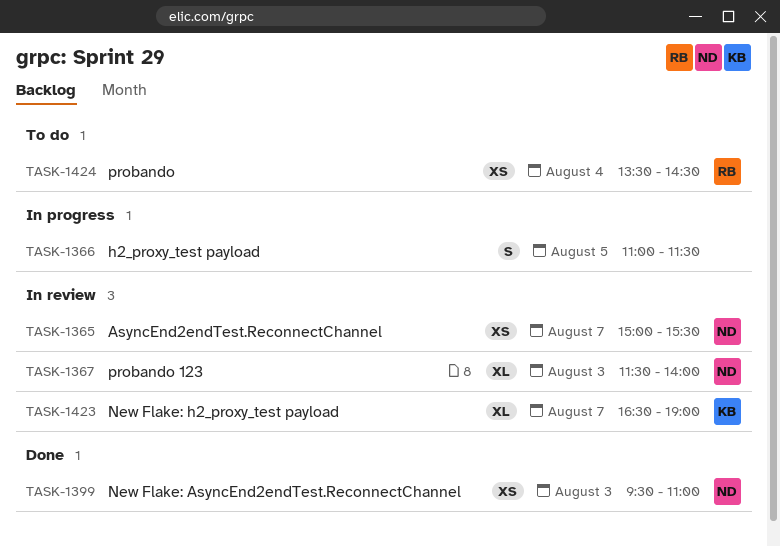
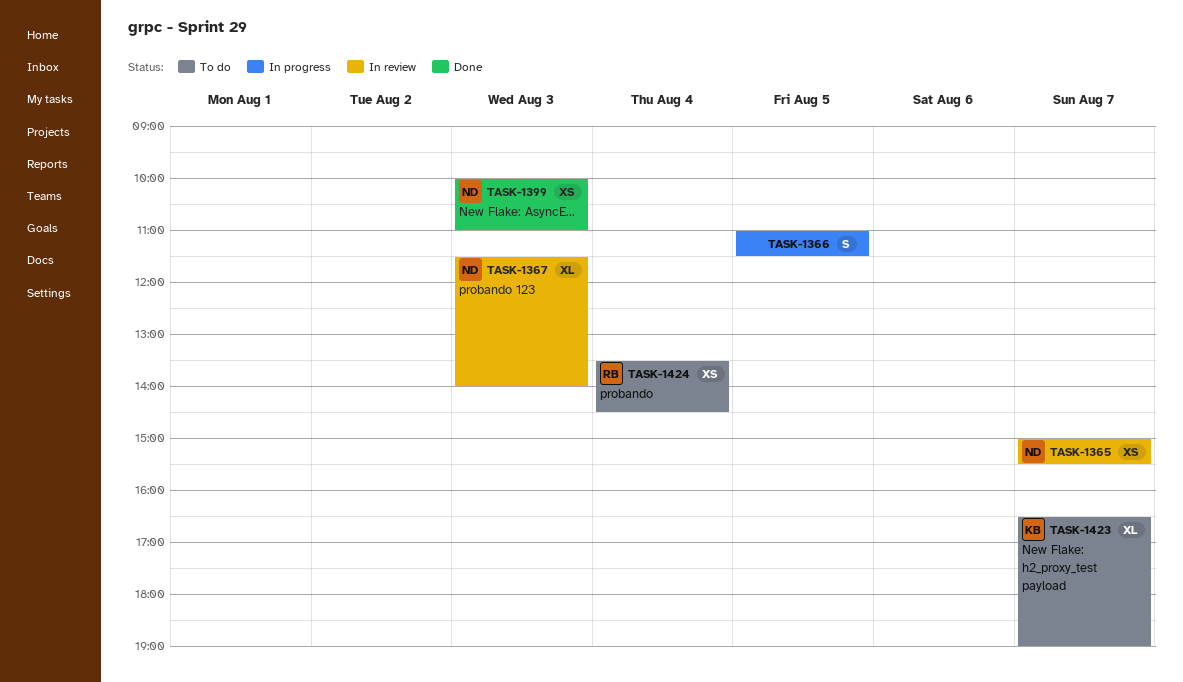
TASK-1399, begins: 09:30 -> 10:00
TASK-1423, status: In review -> To do

